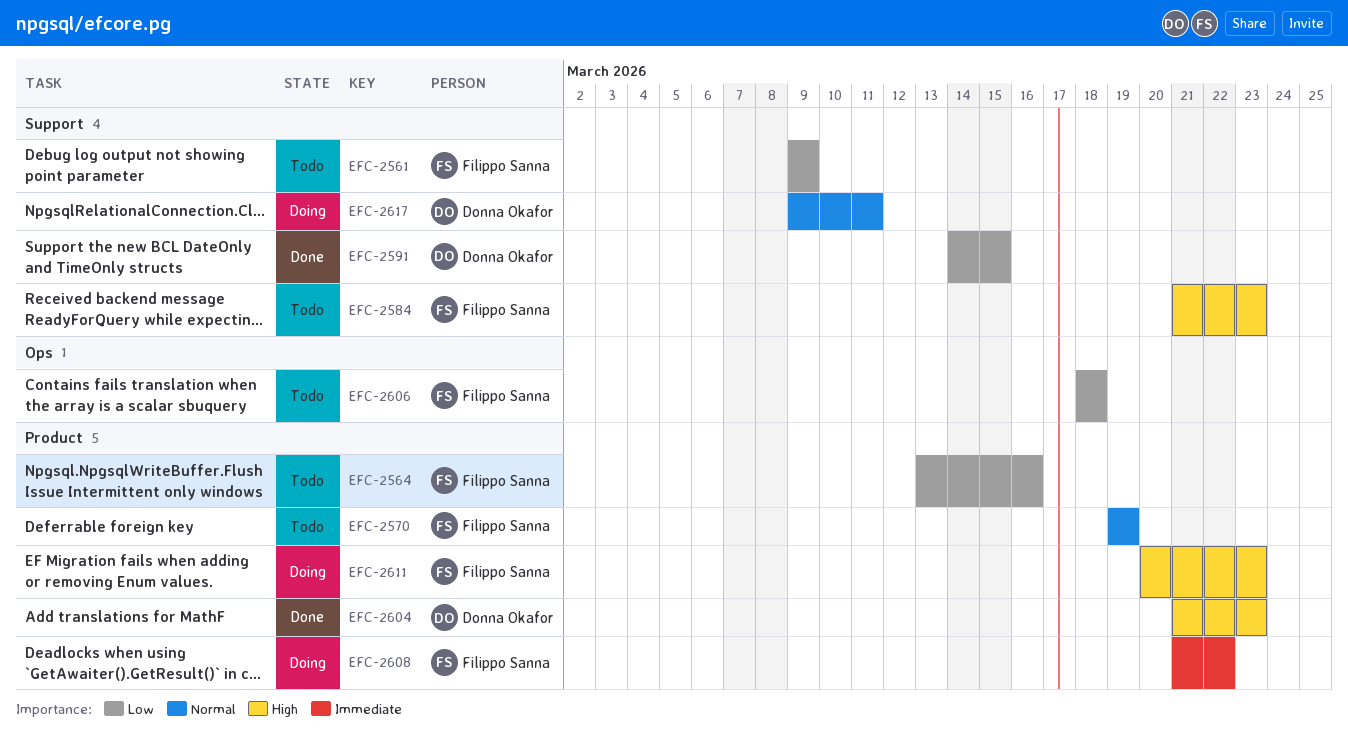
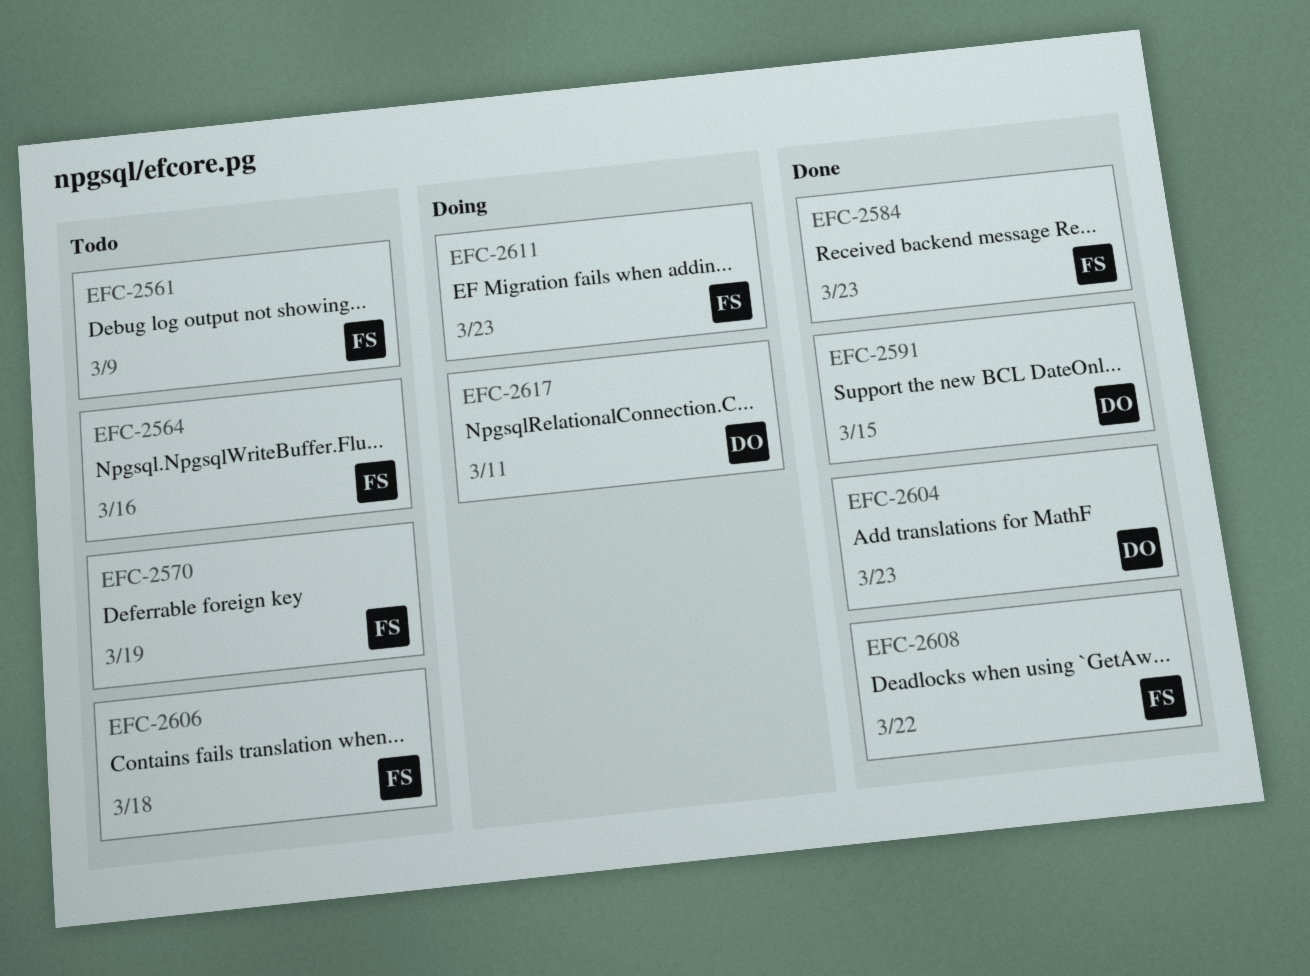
EFC-2584, status: Todo -> Done
EFC-2608, status: Doing -> Done

